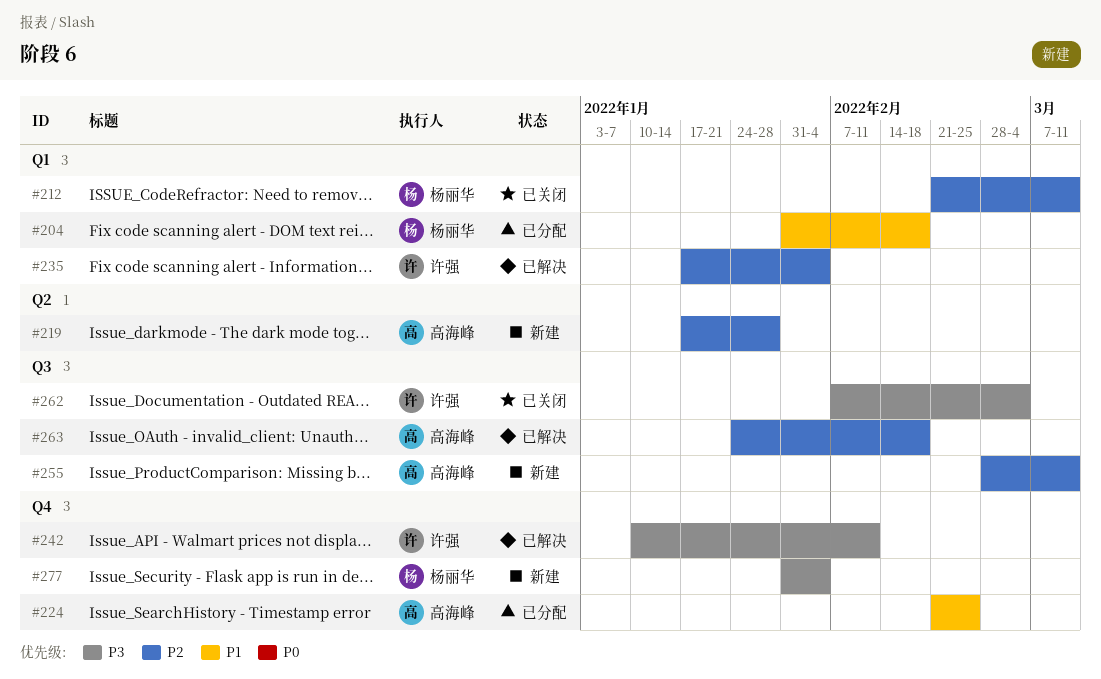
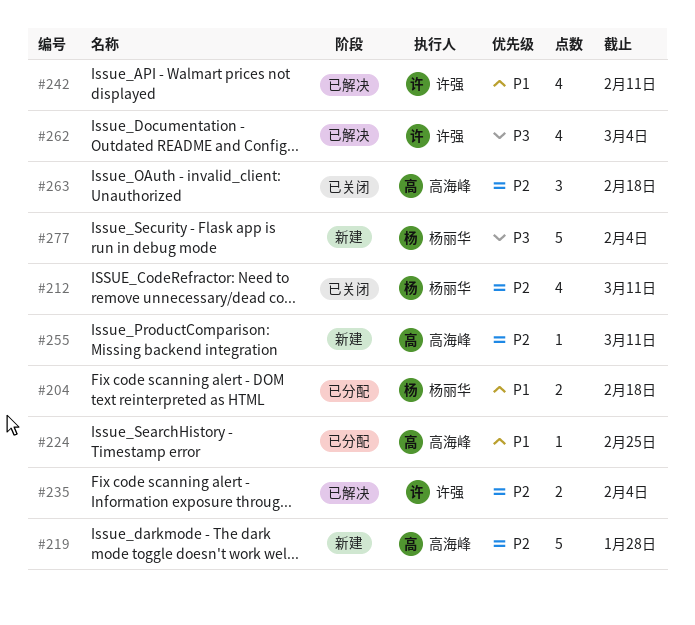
#242, priority: P3 -> P1
#262, status: 已关闭 -> 已解决
#263, status: 已解决 -> 已关闭

